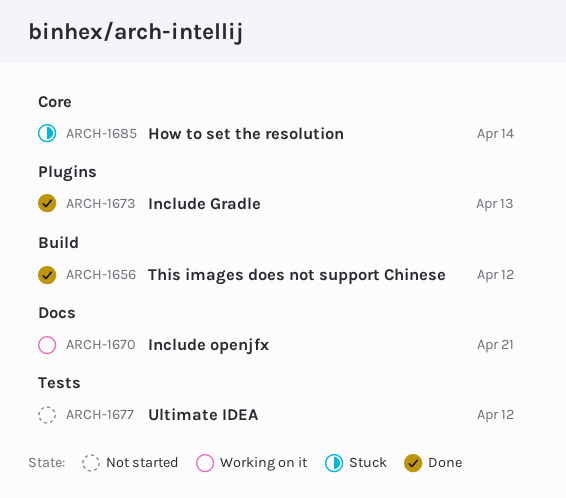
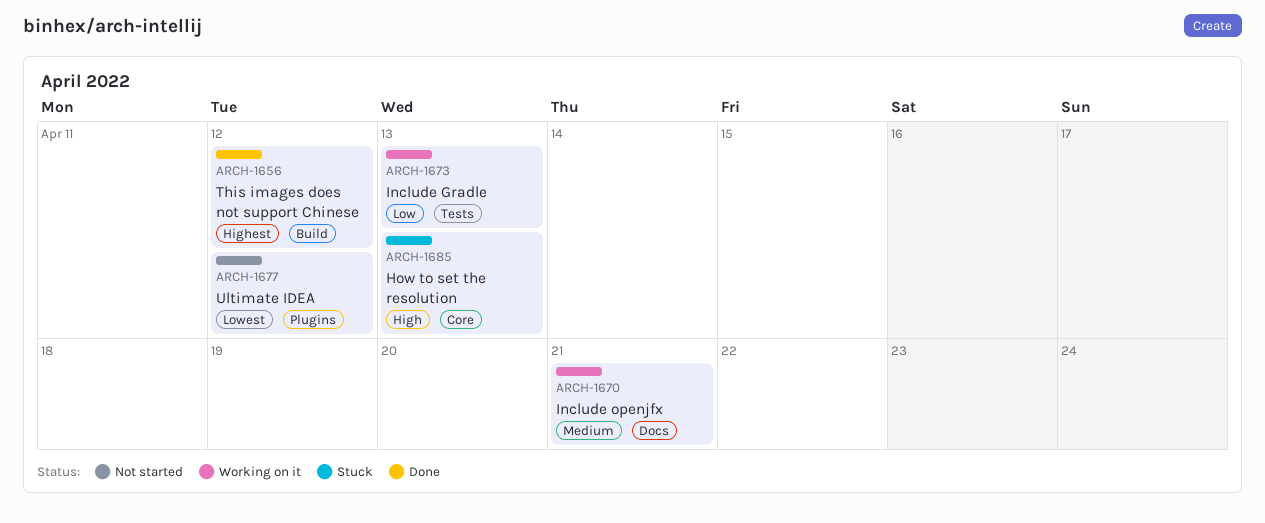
ARCH-1673, status: Done -> Working on it
ARCH-1673, label: Plugins -> Tests
ARCH-1677, label: Tests -> Plugins
ARCH-1685, due: Apr 14 -> Apr 13

